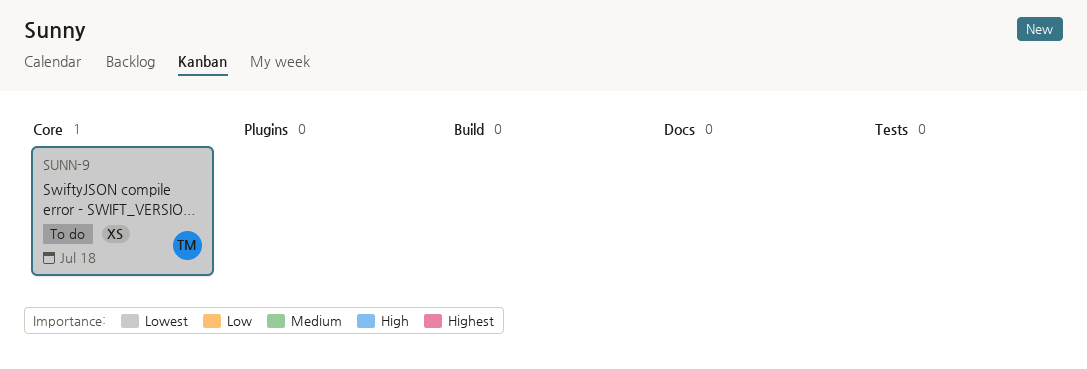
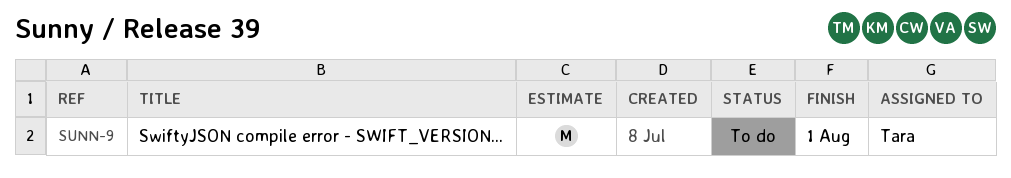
SUNN-9, estimate: XS -> M
SUNN-9, due: Jul 18 -> Aug 1

